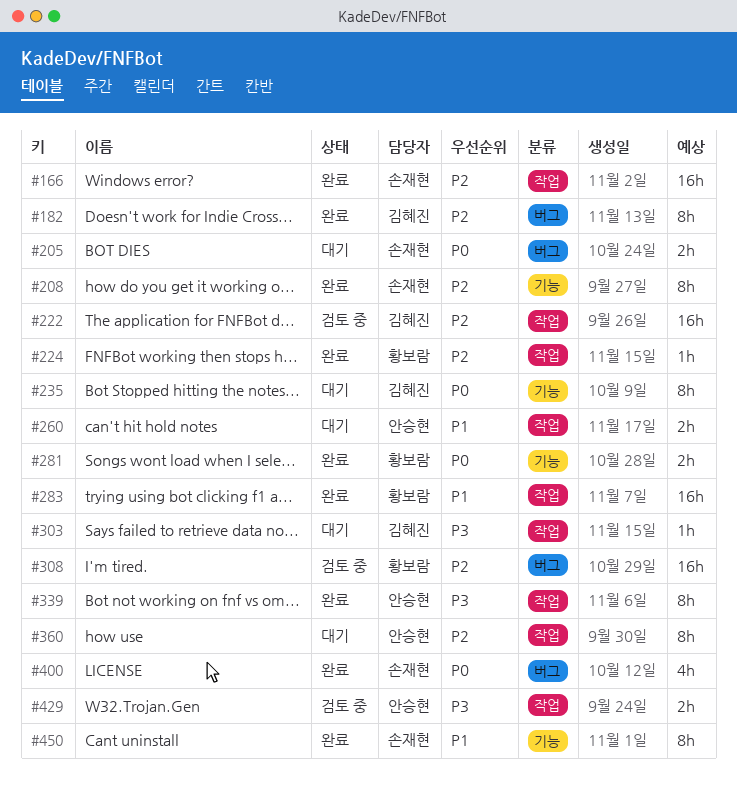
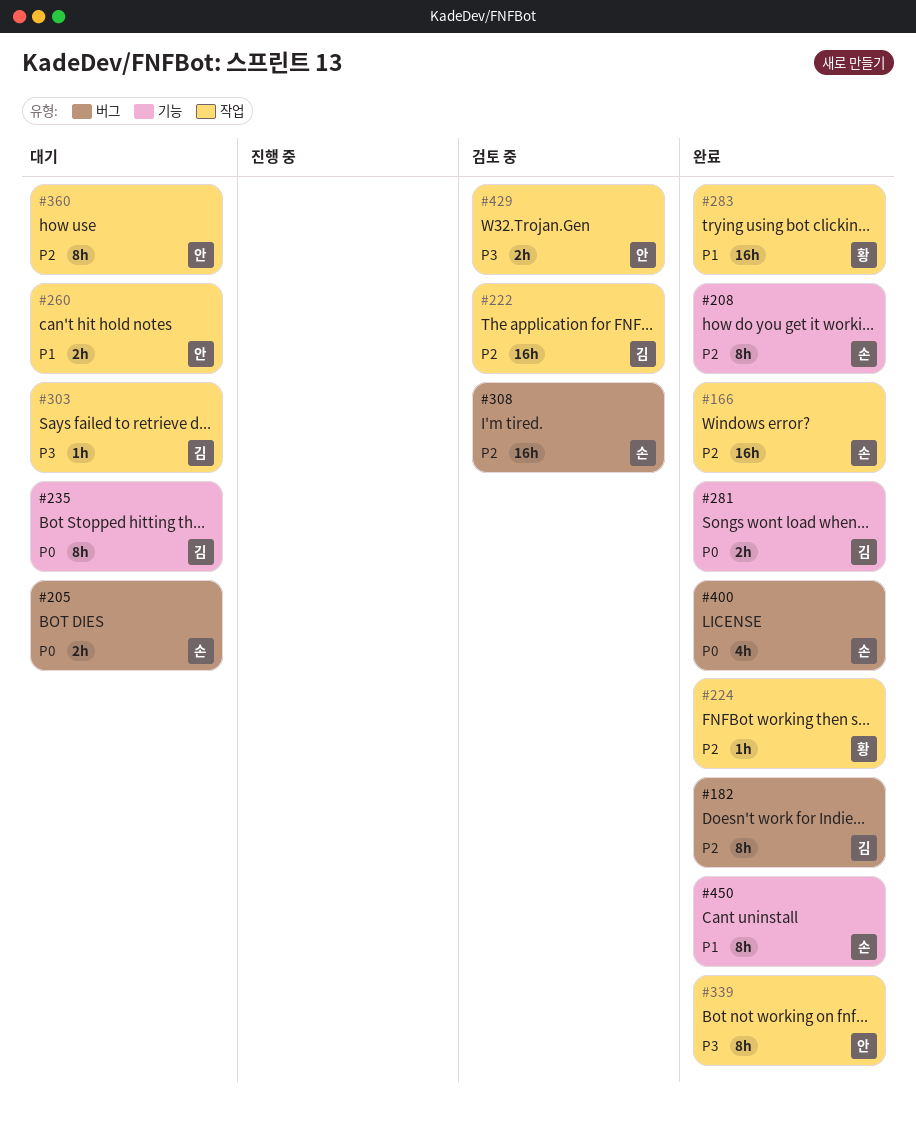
#281, owner: 황보람 -> 김혜진
#308, owner: 황보람 -> 손재현

